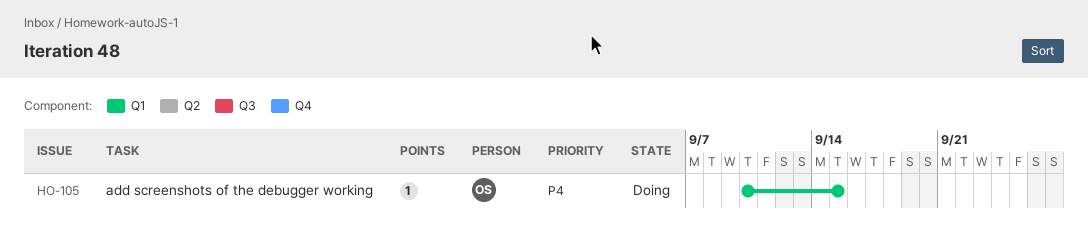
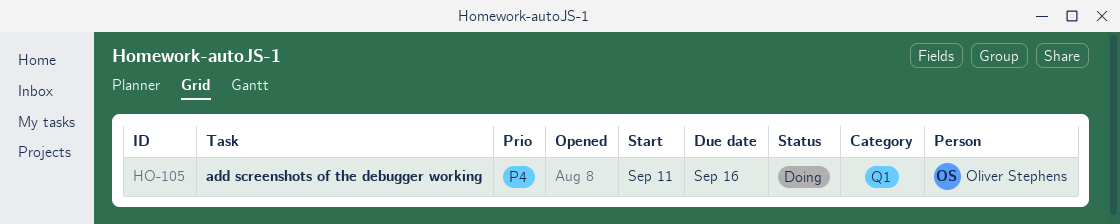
HO-105, start: Sep 10 -> Sep 11
HO-105, due: Sep 15 -> Sep 16

